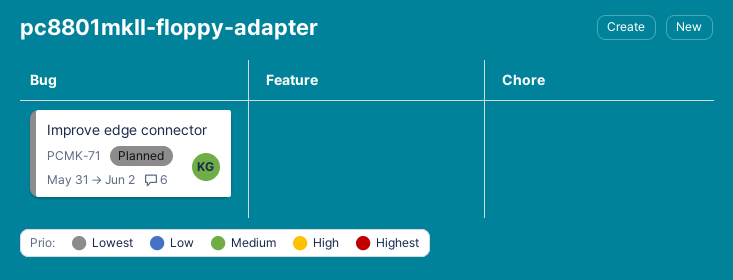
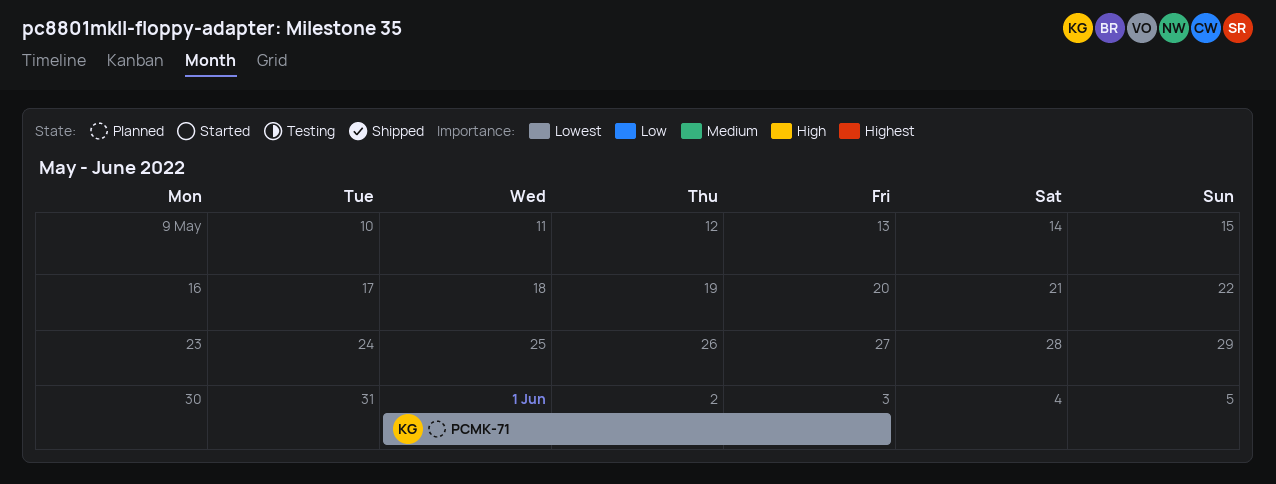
PCMK-71, start: May 31 -> Jun 1
PCMK-71, due: Jun 2 -> Jun 3

